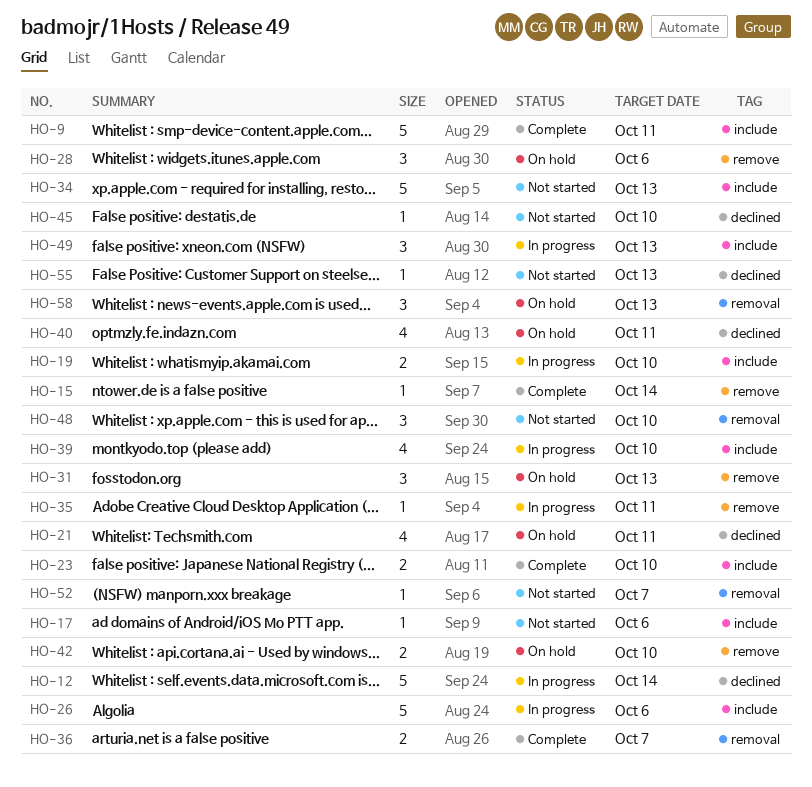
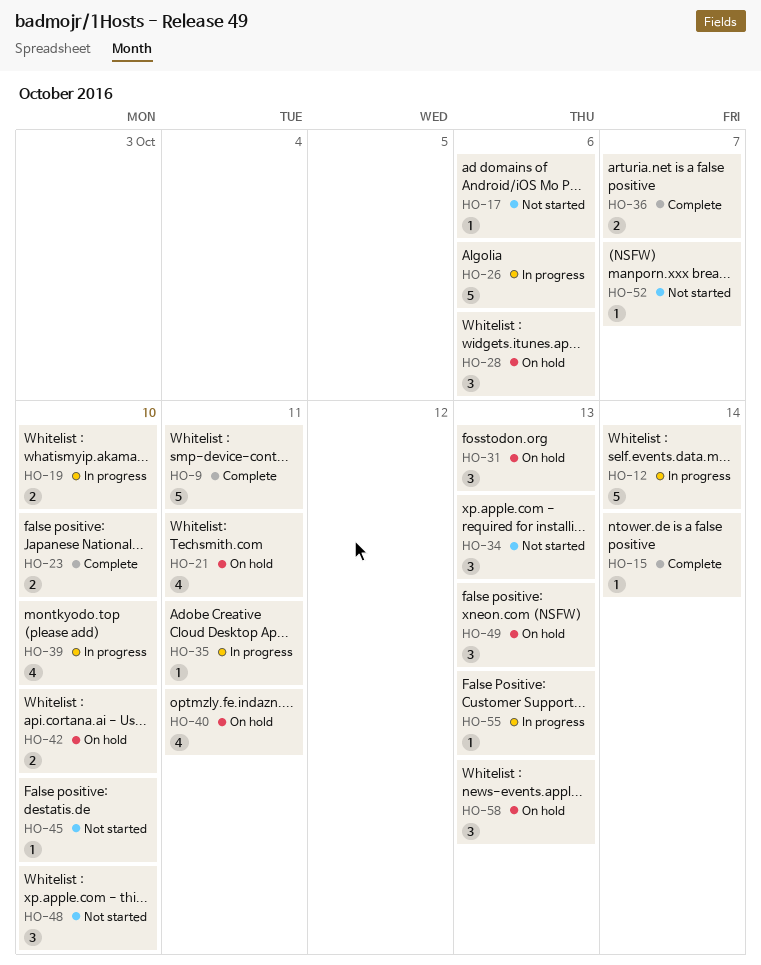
HO-34, estimate: 5 -> 3
HO-49, status: In progress -> On hold
HO-55, status: Not started -> In progress

